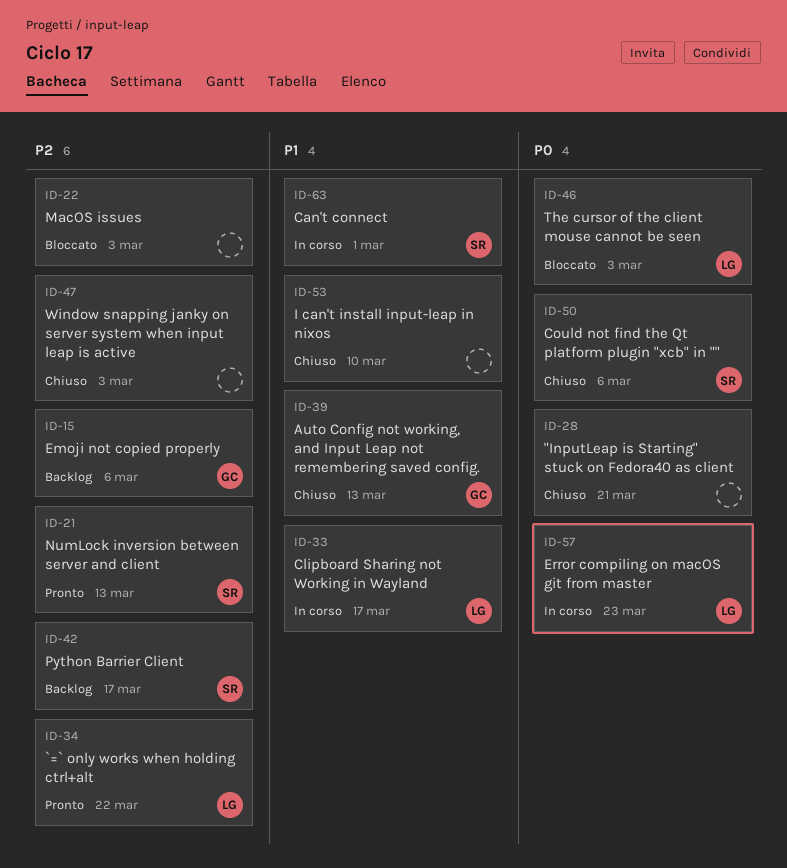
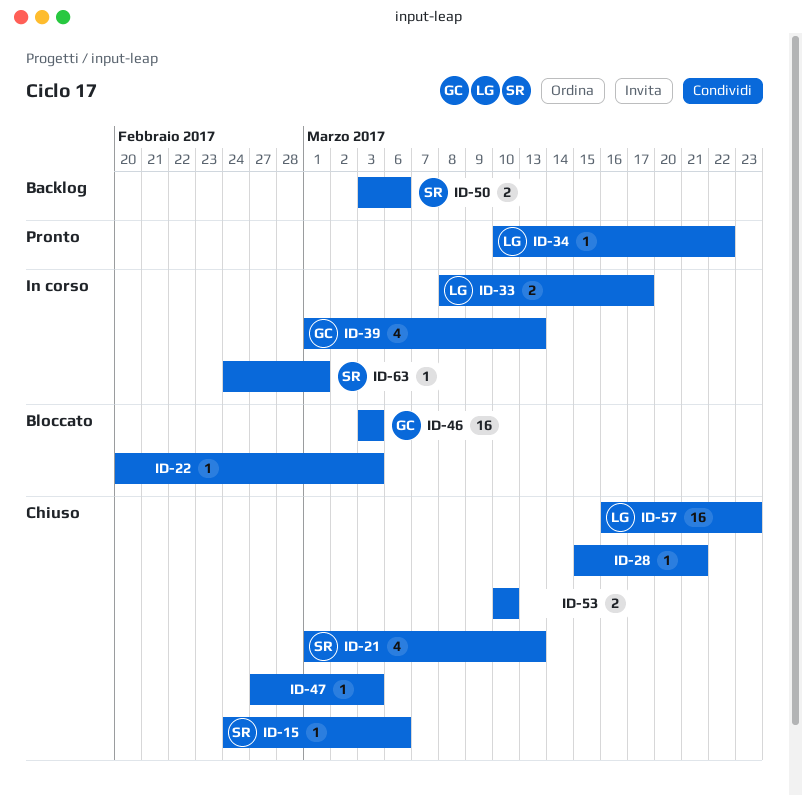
ID-15, status: Backlog -> Chiuso
ID-15, owner: GC -> SR
ID-21, status: Pronto -> Chiuso
ID-39, status: Chiuso -> In corso
ID-42: present -> none
ID-46, owner: LG -> GC
ID-50, status: Chiuso -> Backlog
ID-57, status: In corso -> Chiuso

